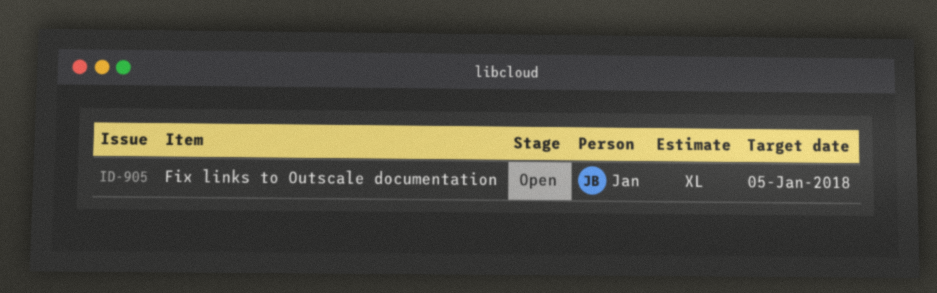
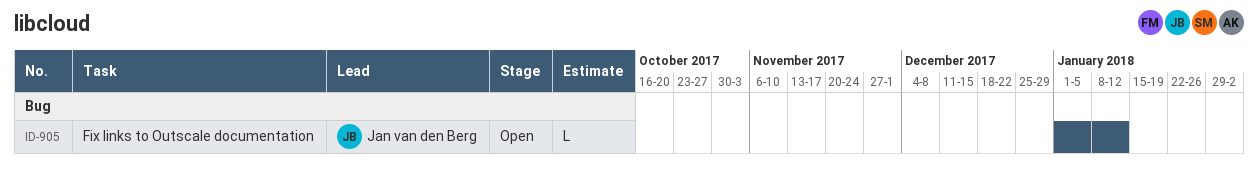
ID-905, estimate: XL -> L
ID-905, due: Jan 5 -> Jan 12

